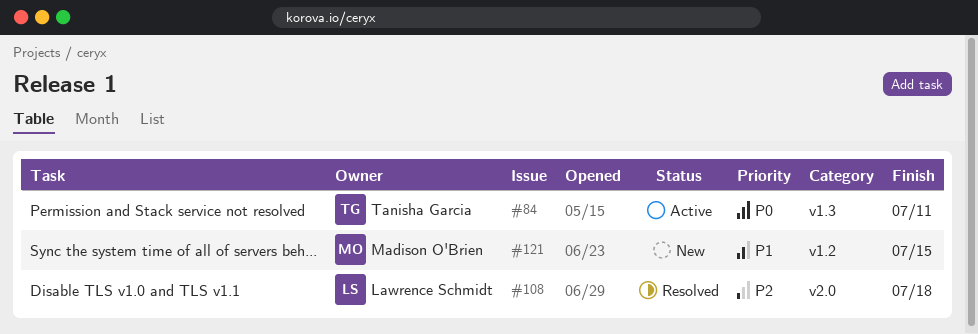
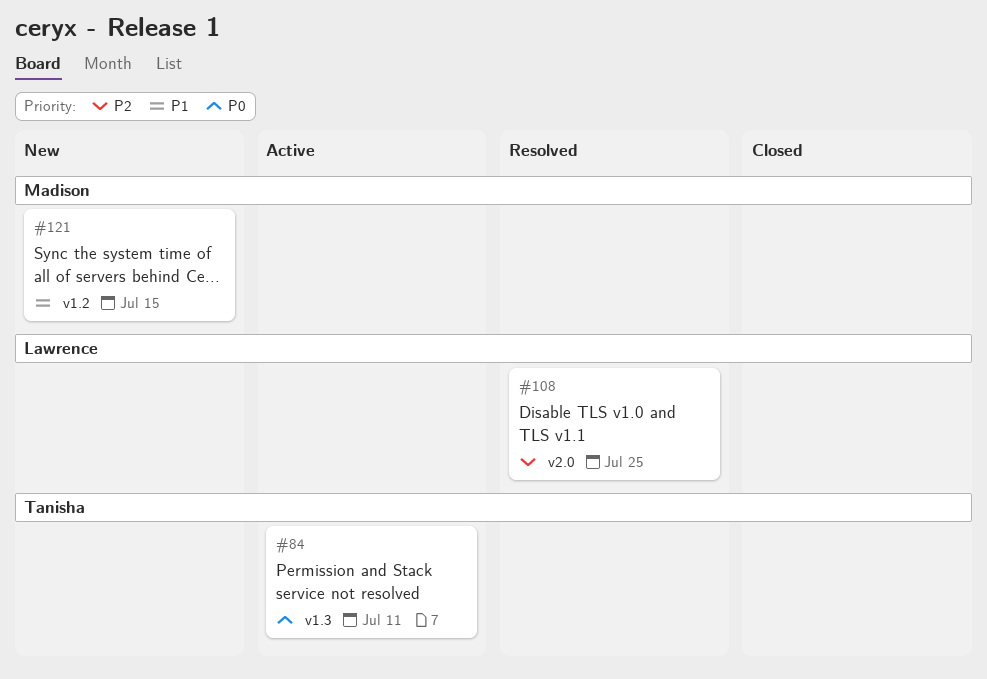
#108, due: Jul 18 -> Jul 25

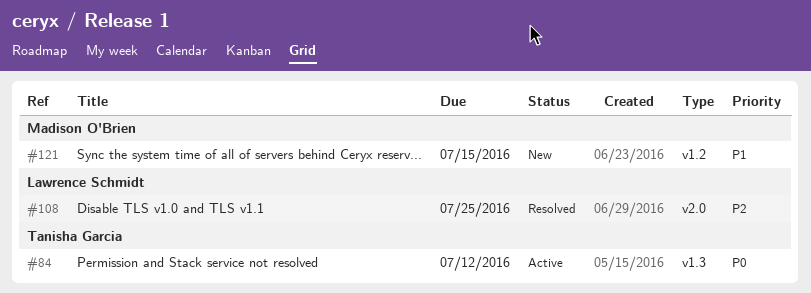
#84, due: Jul 11 -> Jul 12

